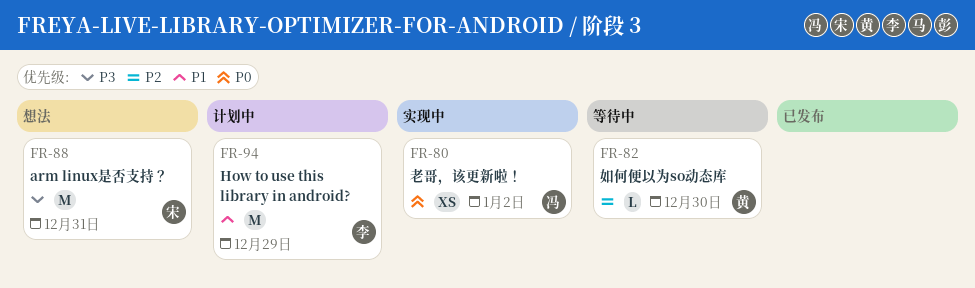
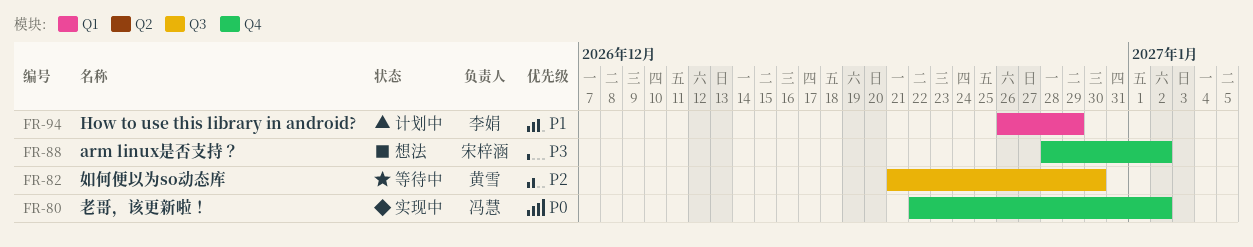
FR-88, due: Dec 31 -> Jan 2

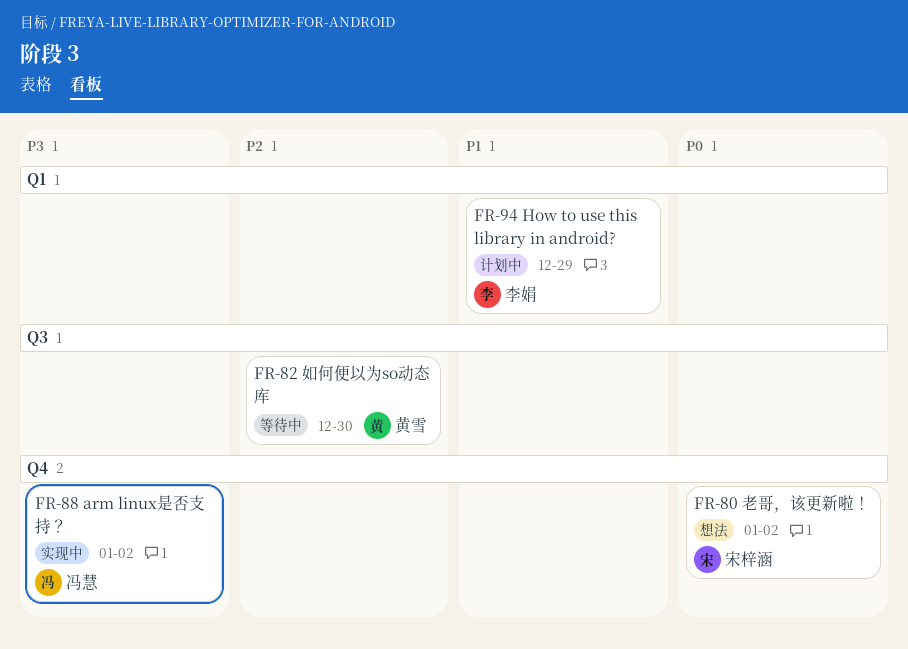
FR-80, status: 实现中 -> 想法
FR-80, owner: 冯慧 -> 宋梓涵
FR-88, status: 想法 -> 实现中
FR-88, owner: 宋梓涵 -> 冯慧

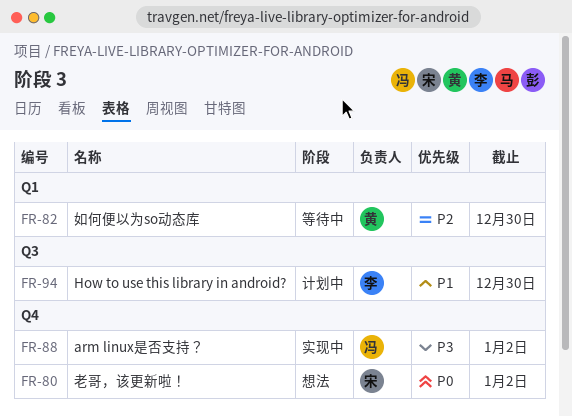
FR-82, label: Q3 -> Q1
FR-94, label: Q1 -> Q3
FR-94, due: Dec 29 -> Dec 30

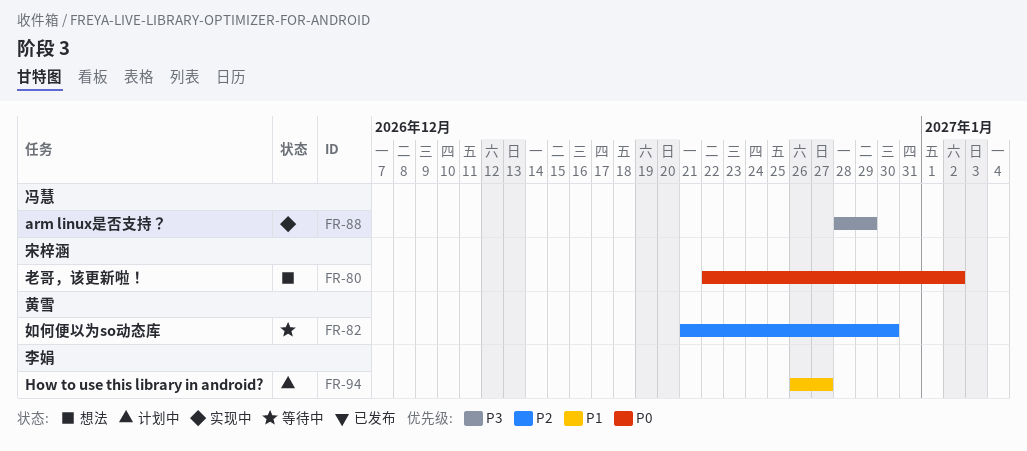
FR-88, due: Jan 2 -> Dec 29
FR-94, due: Dec 30 -> Dec 27

